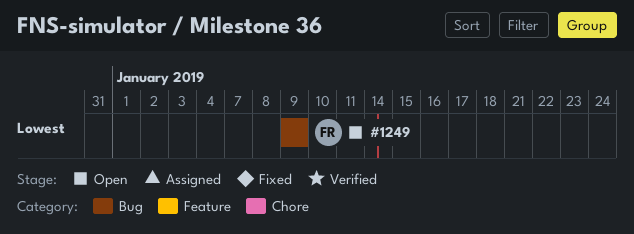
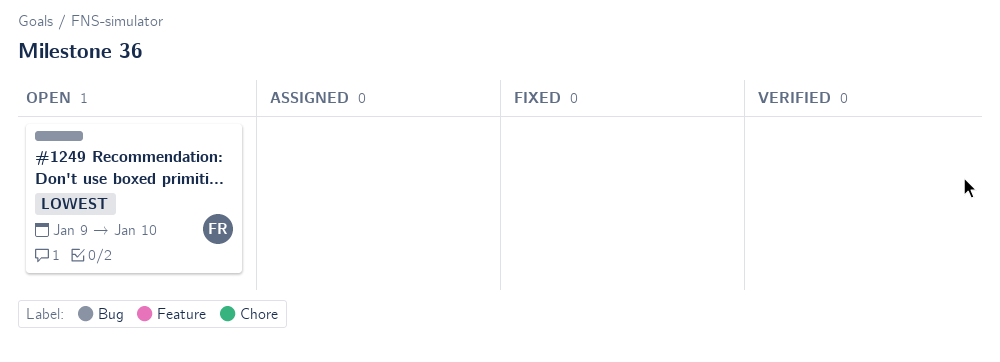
#1249, due: Jan 9 -> Jan 10

